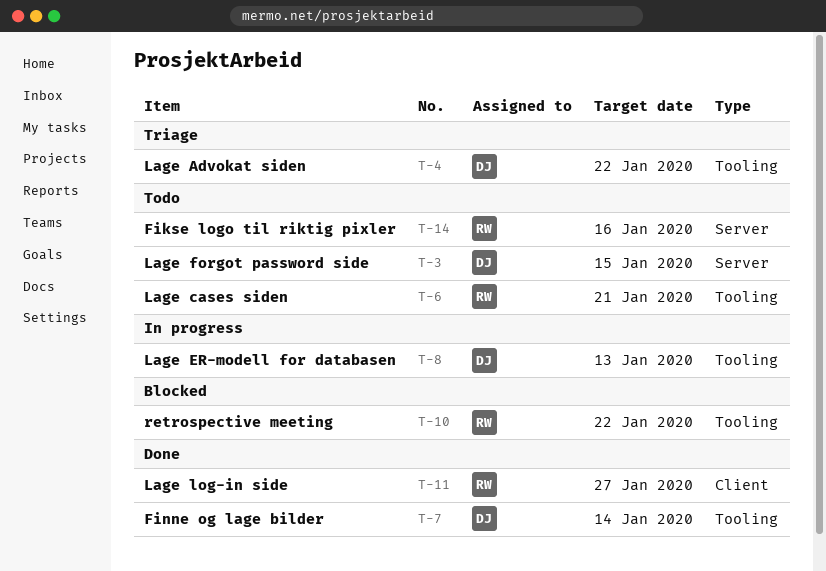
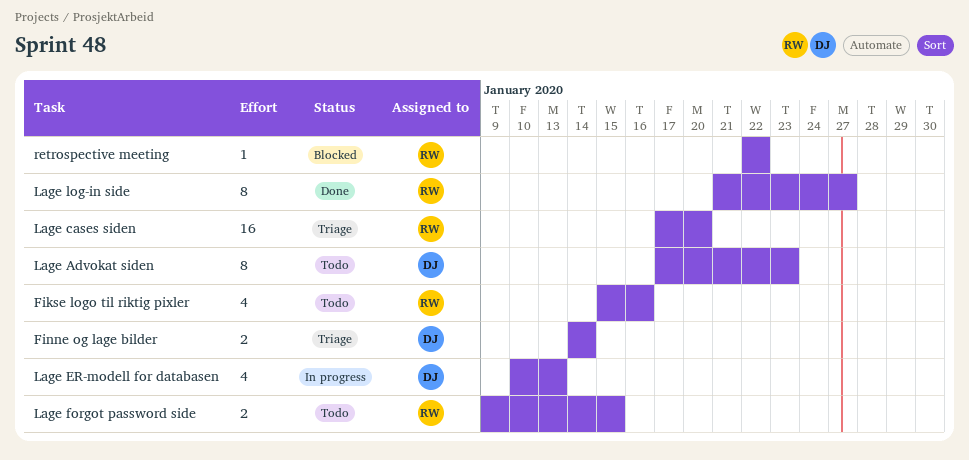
Finne og lage bilder, status: Done -> Triage
Lage Advokat siden, status: Triage -> Todo
Lage Advokat siden, due: Jan 22 -> Jan 23
Lage cases siden, status: Todo -> Triage
Lage cases siden, due: Jan 21 -> Jan 20
Lage forgot password side, owner: DJ -> RW

